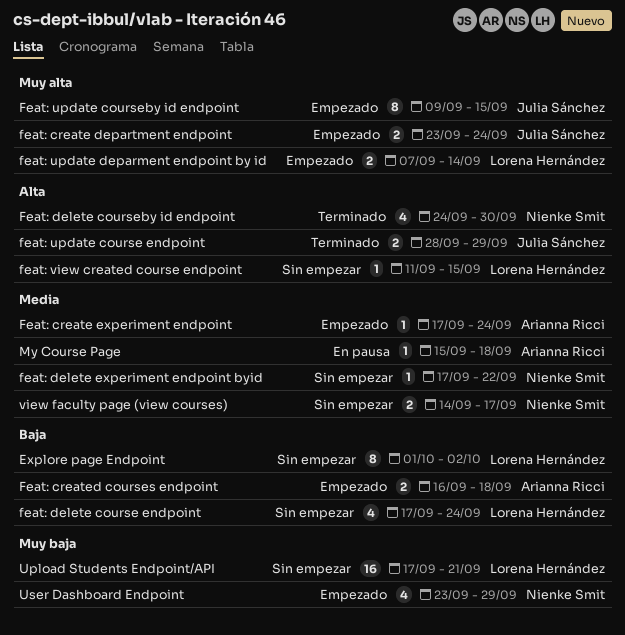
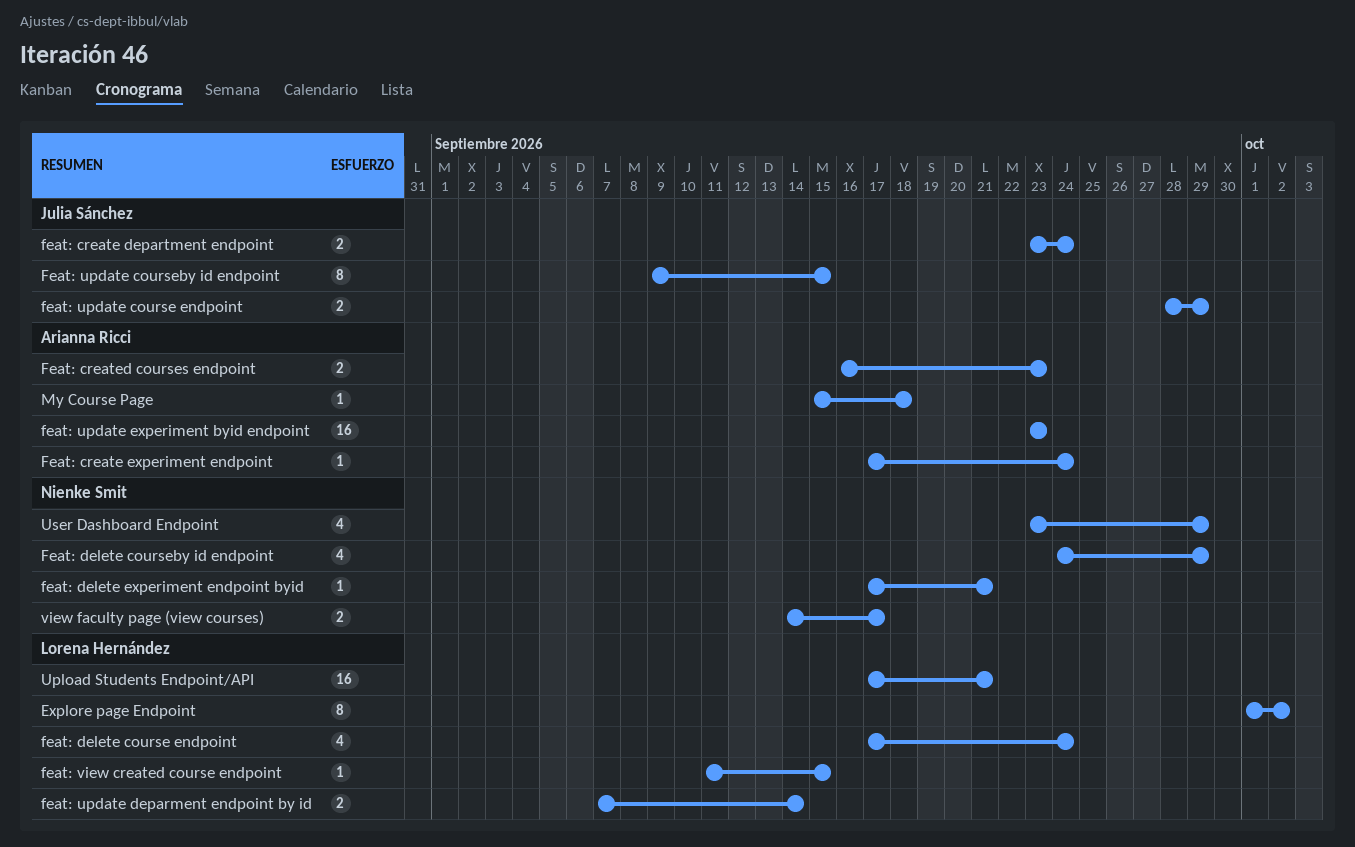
Feat: created courses endpoint, due: Sep 18 -> Sep 23
Feat: delete courseby id endpoint, due: Sep 30 -> Sep 29
feat: delete experiment endpoint byid, due: Sep 22 -> Sep 21
feat: update experiment byid endpoint: none -> present

